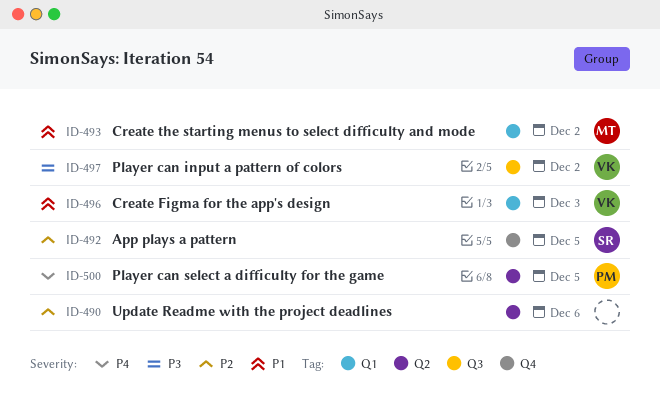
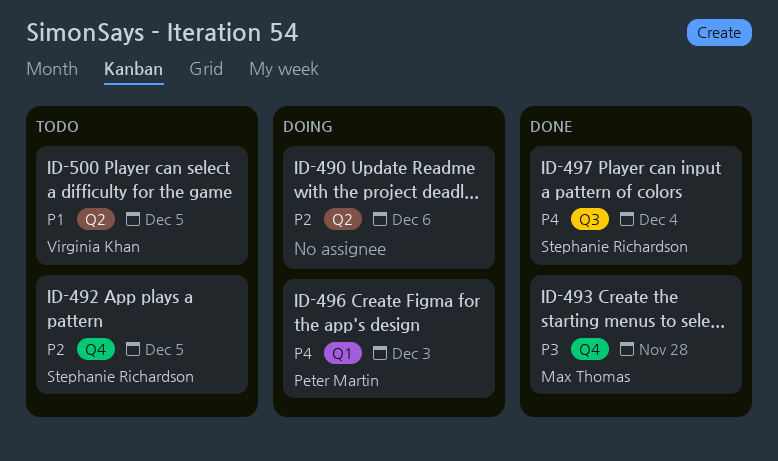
ID-493, priority: P1 -> P3
ID-493, label: Q1 -> Q4
ID-493, due: Dec 2 -> Nov 28
ID-496, owner: Virginia Khan -> Peter Martin
ID-496, priority: P1 -> P4
ID-497, owner: Virginia Khan -> Stephanie Richardson
ID-497, priority: P3 -> P4
ID-497, due: Dec 2 -> Dec 4
ID-500, owner: Peter Martin -> Virginia Khan
ID-500, priority: P4 -> P1

